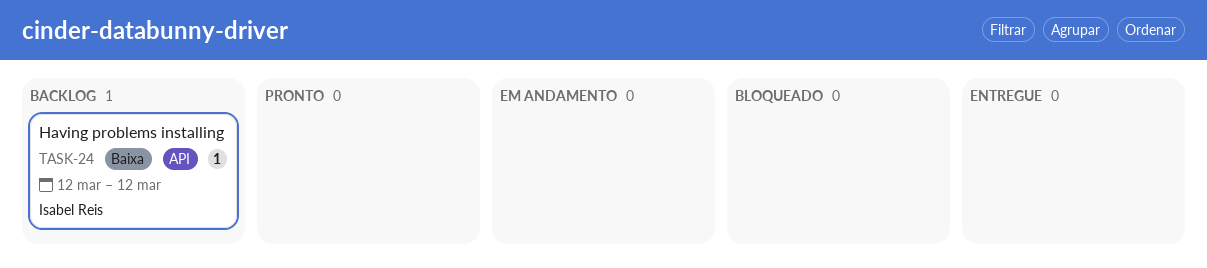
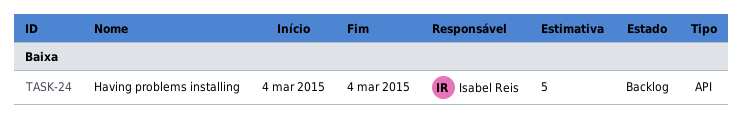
TASK-24, estimate: 1 -> 5
TASK-24, start: Mar 12 -> Mar 4
TASK-24, due: Mar 12 -> Mar 4

